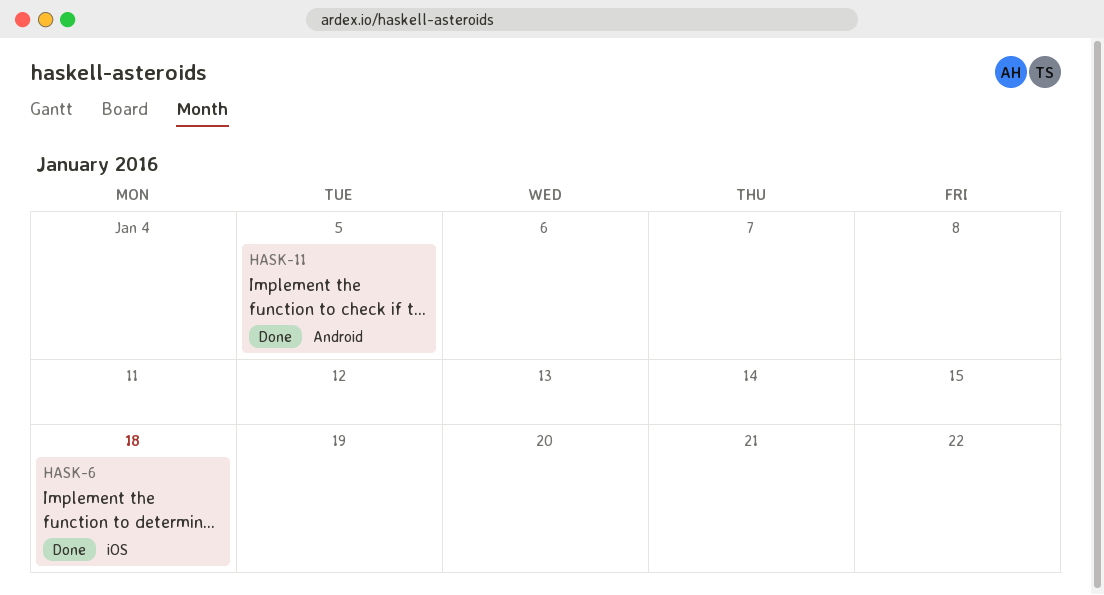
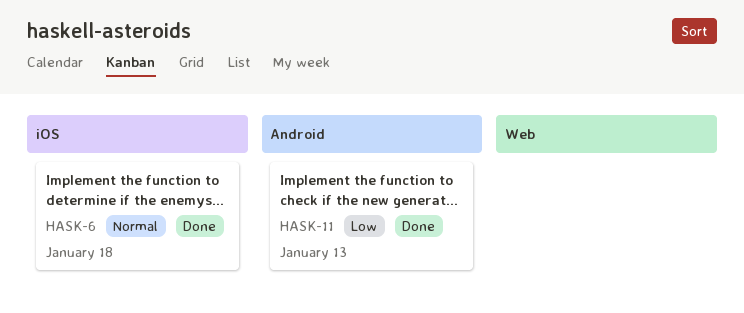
HASK-11, due: Jan 5 -> Jan 13

